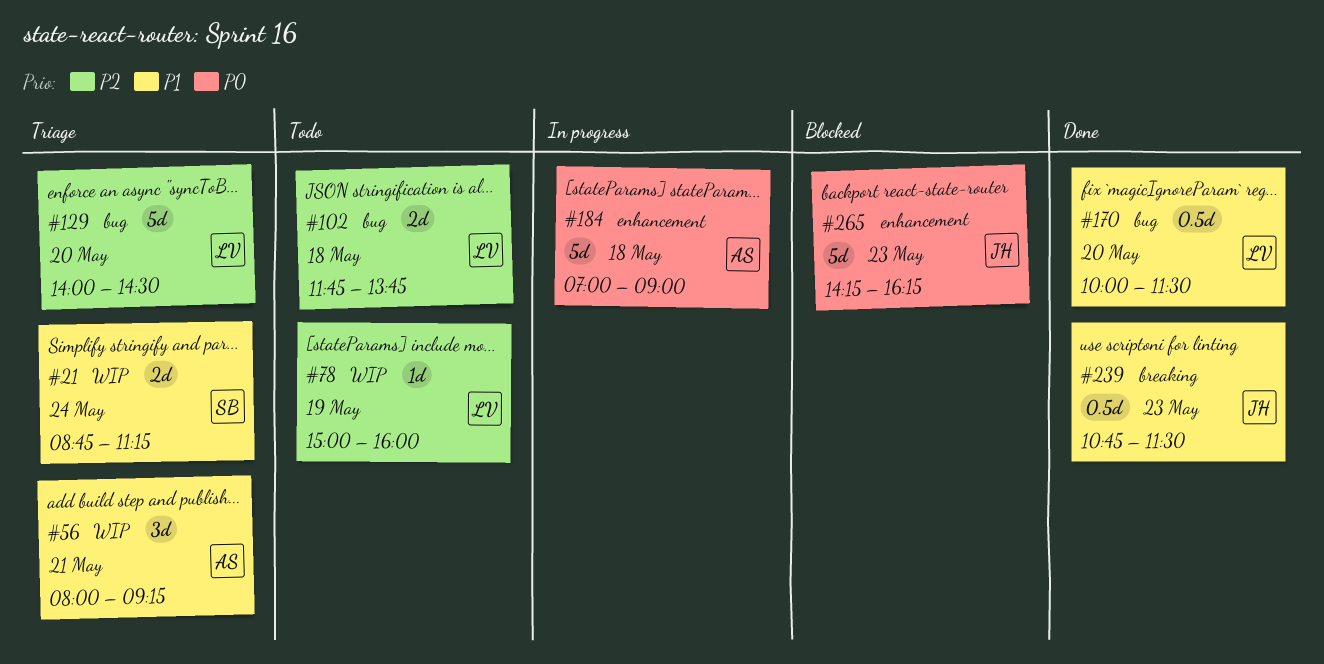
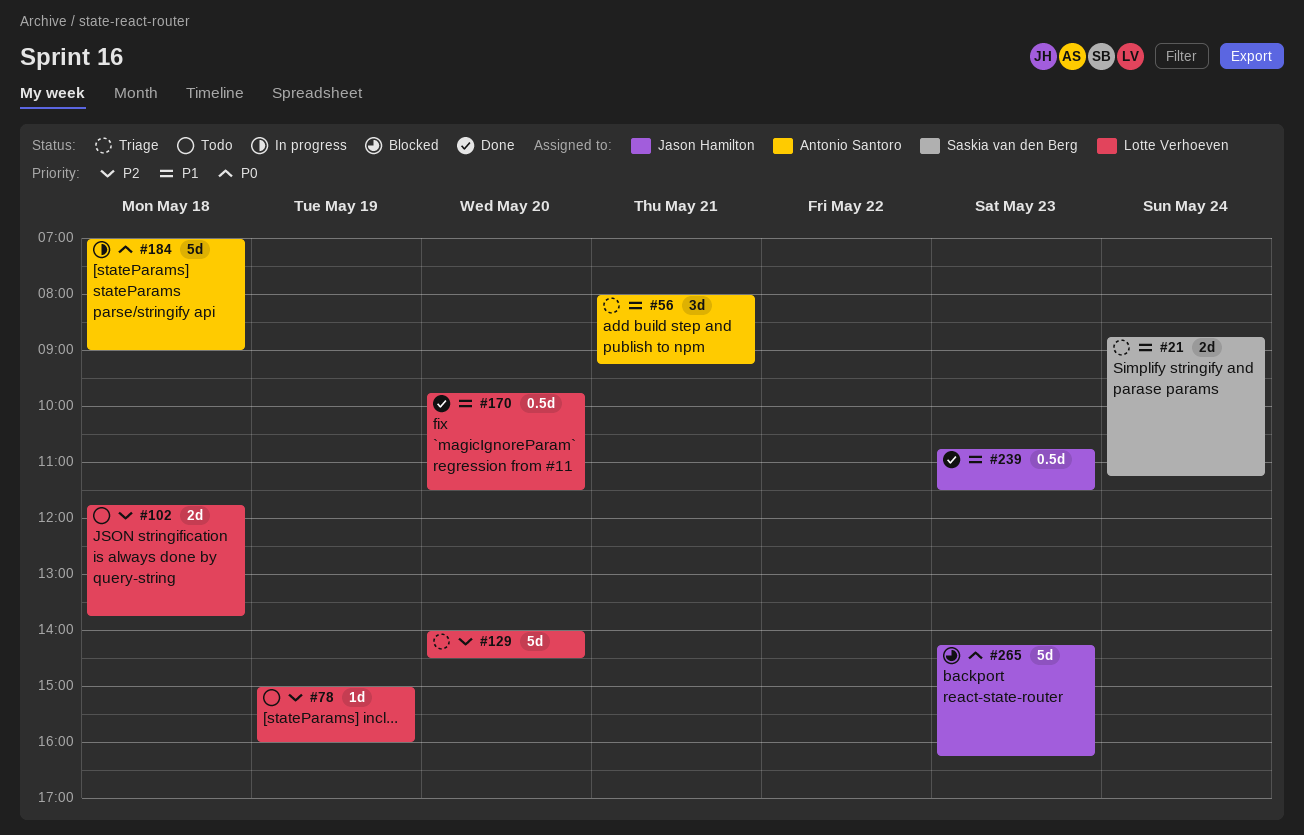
#170, begins: 10:00 -> 09:45

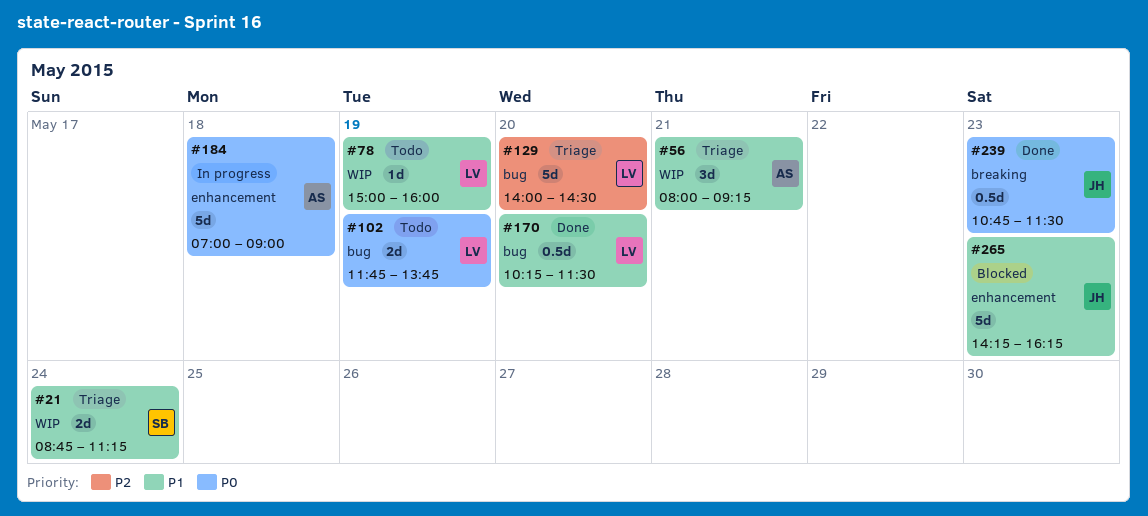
#78, priority: P2 -> P1
#102, priority: P2 -> P0
#102, day: May 18 -> May 19
#170, begins: 09:45 -> 10:15
#239, priority: P1 -> P0
#265, priority: P0 -> P1

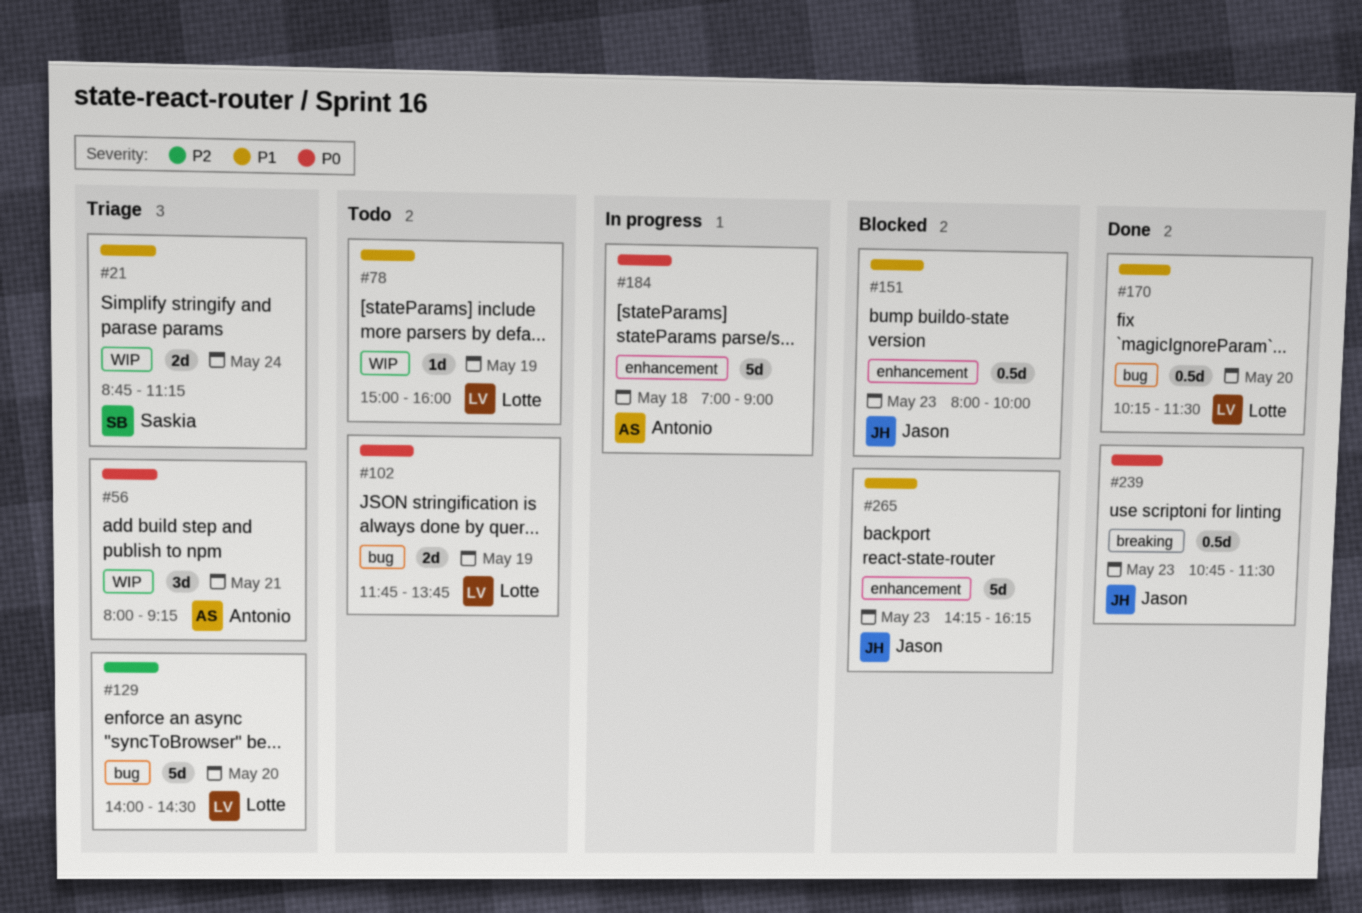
#56, priority: P1 -> P0
#151: none -> present

